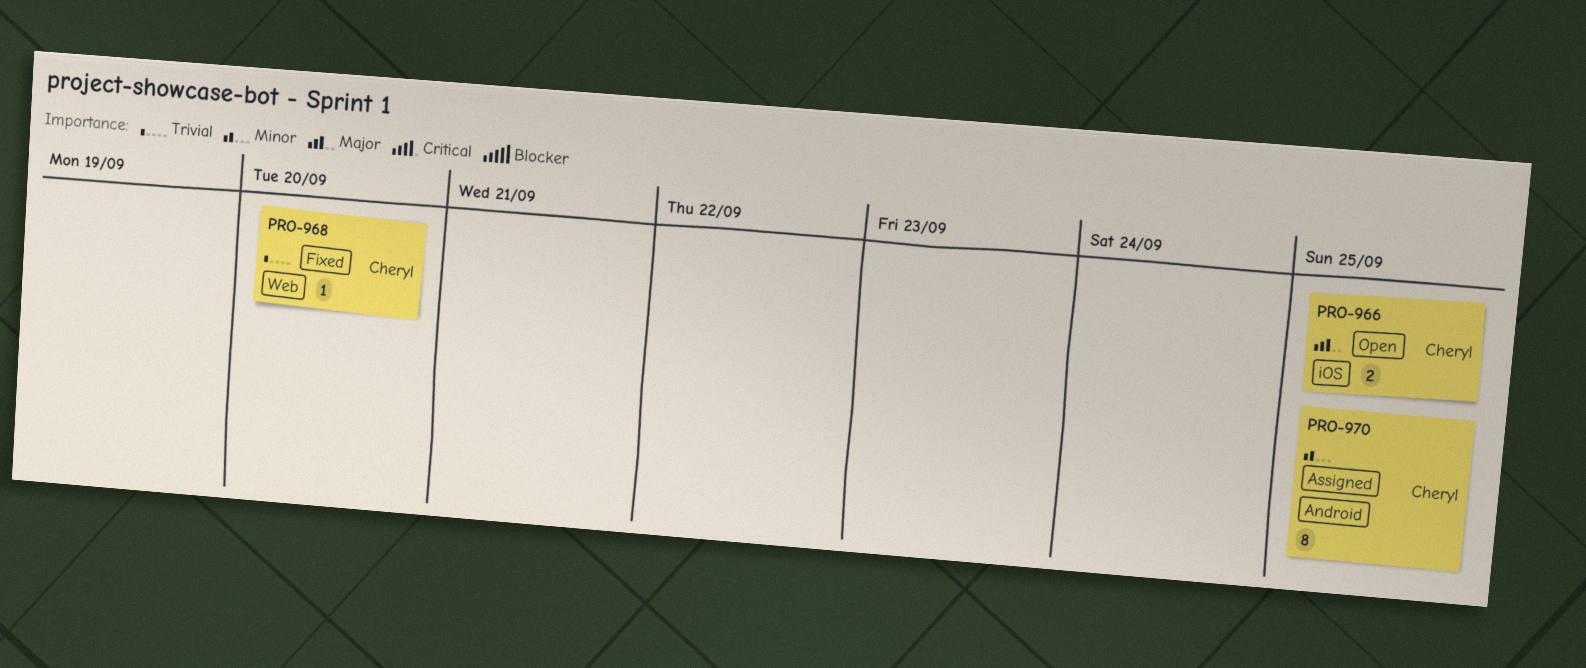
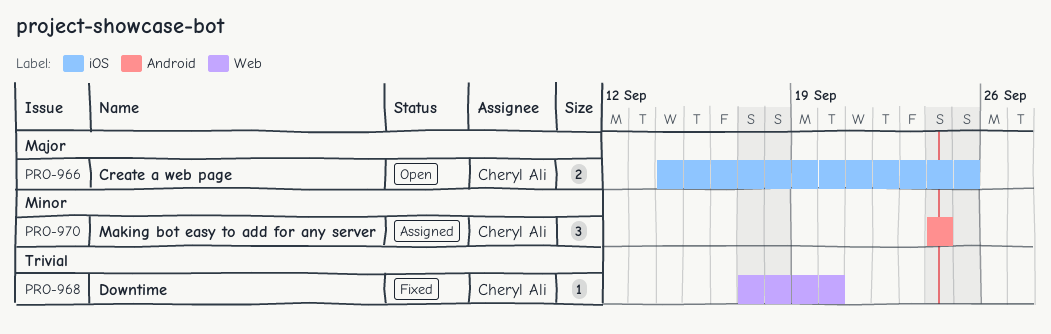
PRO-970, estimate: 8 -> 3
PRO-970, due: Sep 25 -> Sep 24

